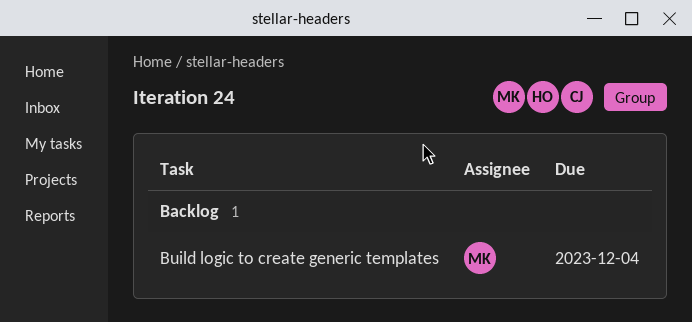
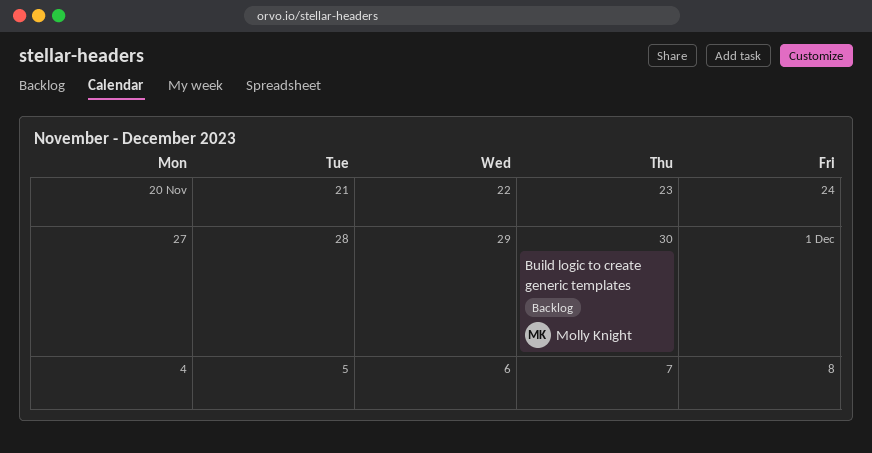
Build logic to create generic templates, due: Dec 4 -> Nov 30

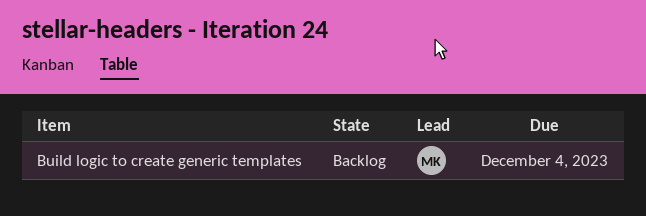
Build logic to create generic templates, due: Nov 30 -> Dec 4

